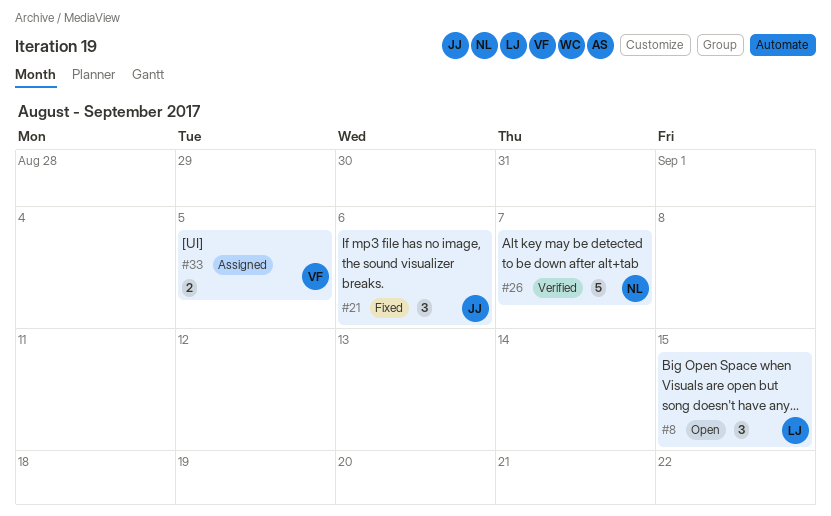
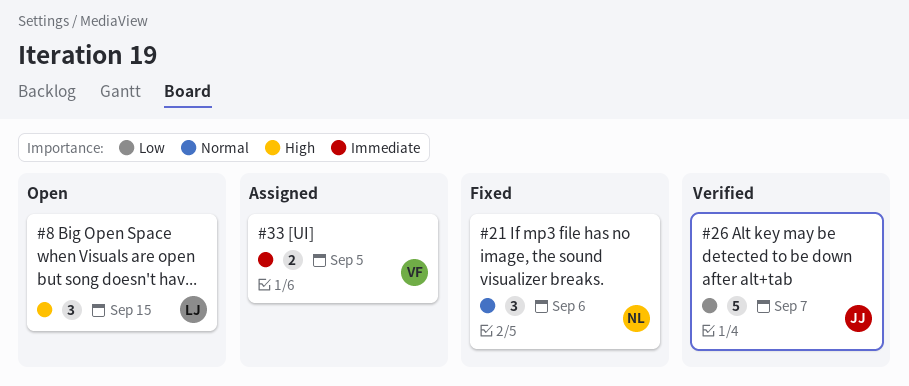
#21, owner: JJ -> NL
#26, owner: NL -> JJ

